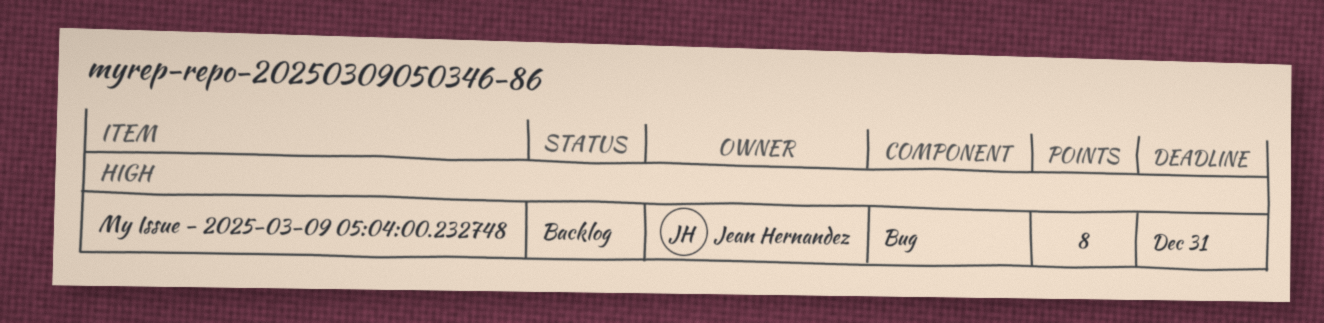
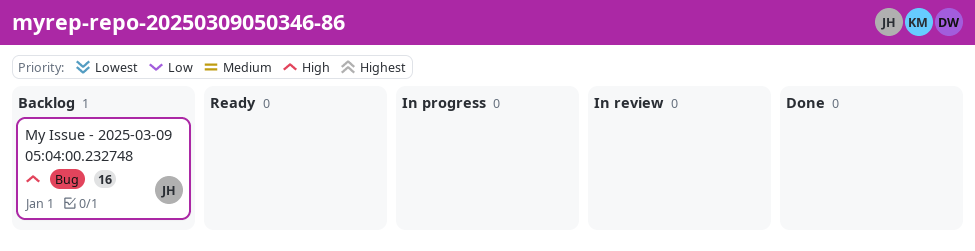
My Issue - 2025-03-09 05:04:00.232748, estimate: 8 -> 16
My Issue - 2025-03-09 05:04:00.232748, due: Dec 31 -> Jan 1

